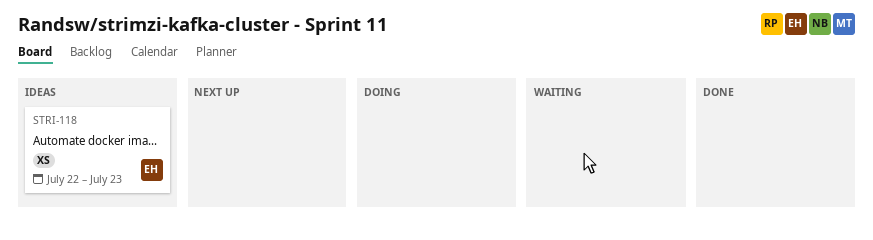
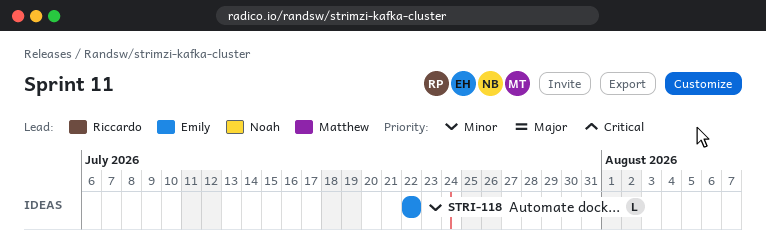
STRI-118, estimate: XS -> L
STRI-118, due: Jul 23 -> Jul 22

